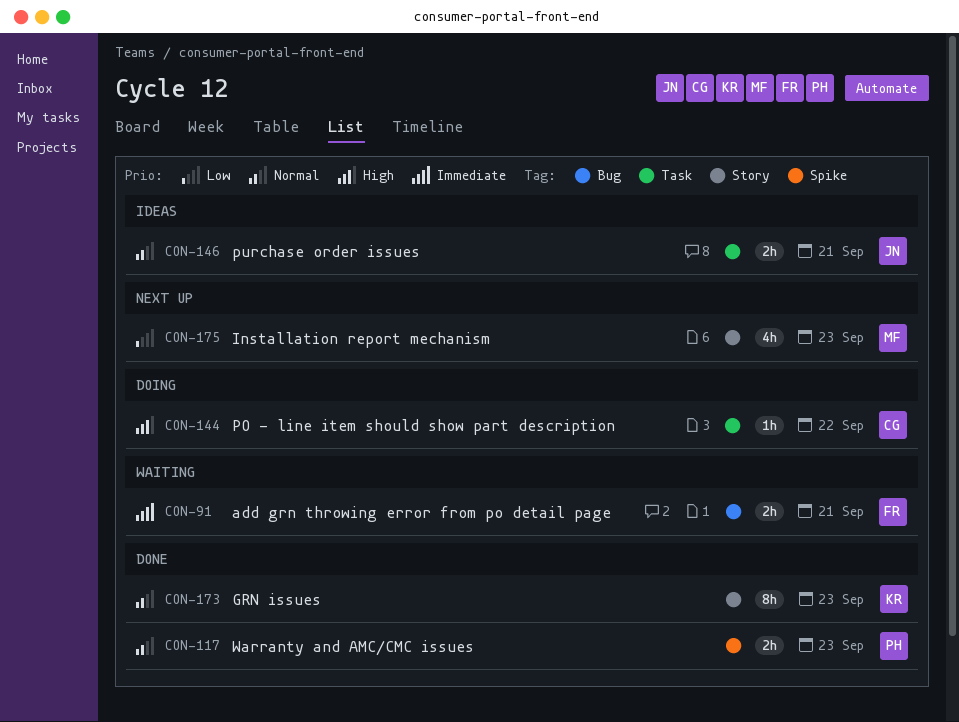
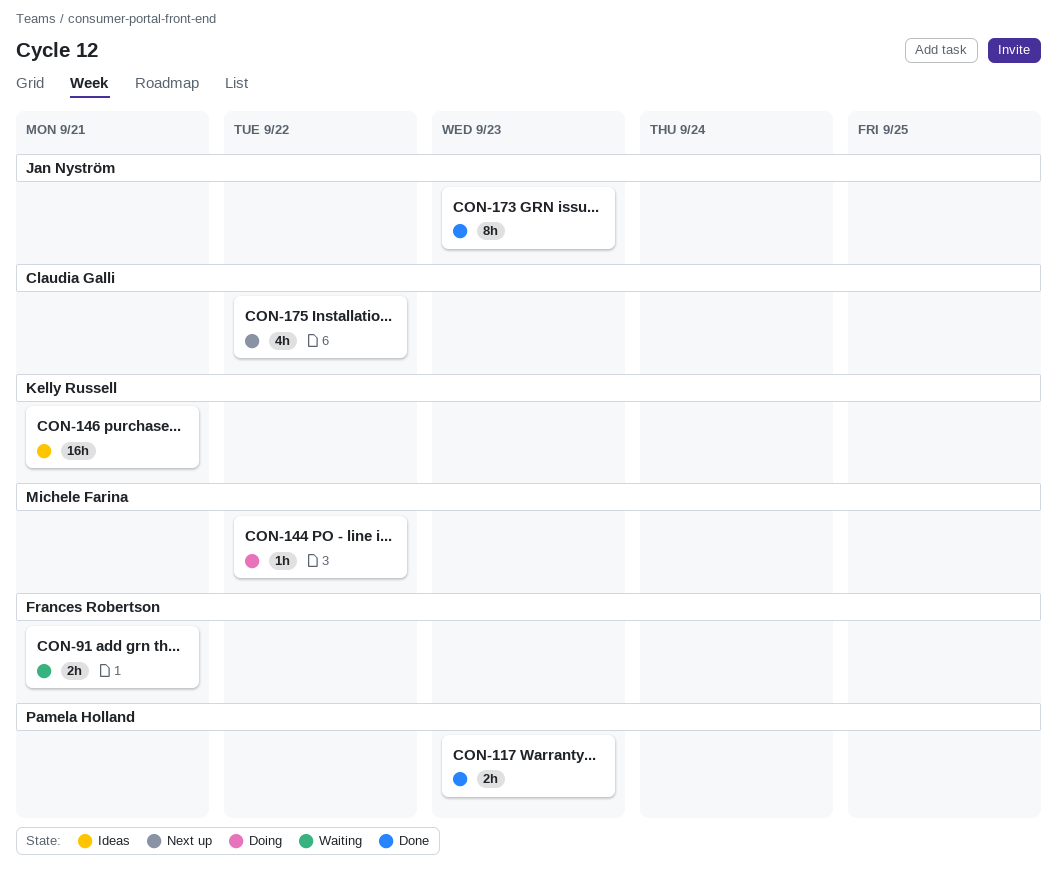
CON-144, owner: Claudia Galli -> Michele Farina
CON-146, owner: Jan Nyström -> Kelly Russell
CON-146, estimate: 2h -> 16h
CON-173, owner: Kelly Russell -> Jan Nyström
CON-175, owner: Michele Farina -> Claudia Galli
CON-175, due: Sep 23 -> Sep 22

